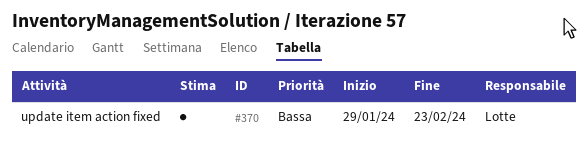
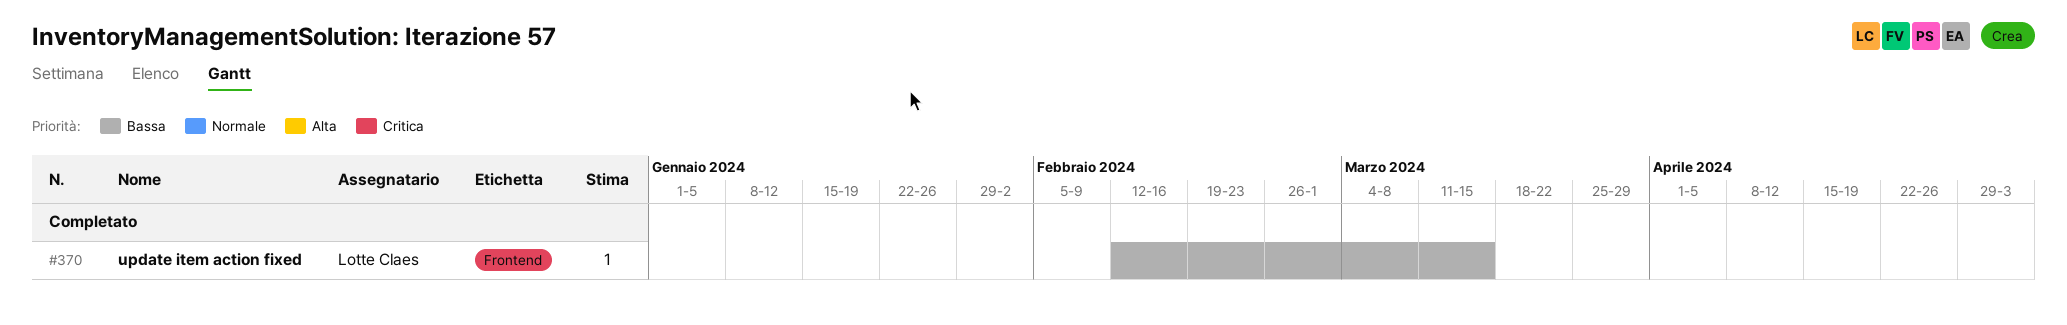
#370, start: Jan 29 -> Feb 12
#370, due: Feb 23 -> Mar 15

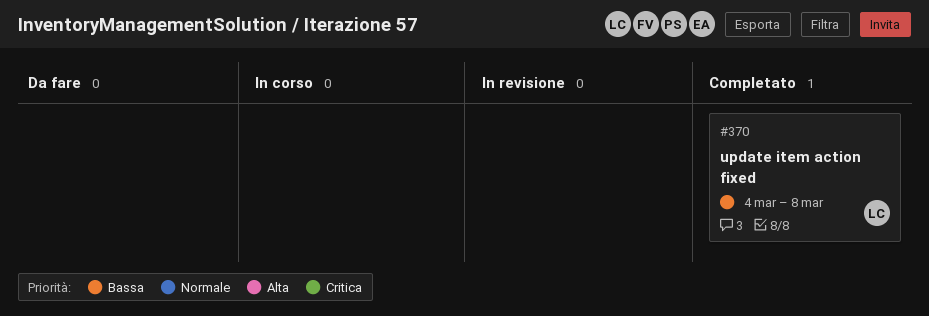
#370, start: Feb 12 -> Mar 4
#370, due: Mar 15 -> Mar 8

